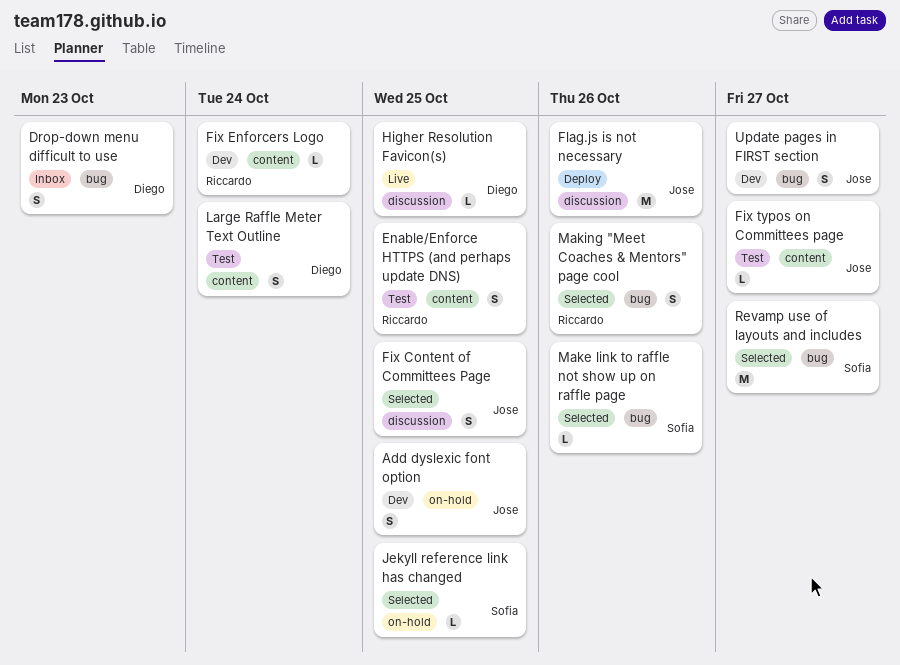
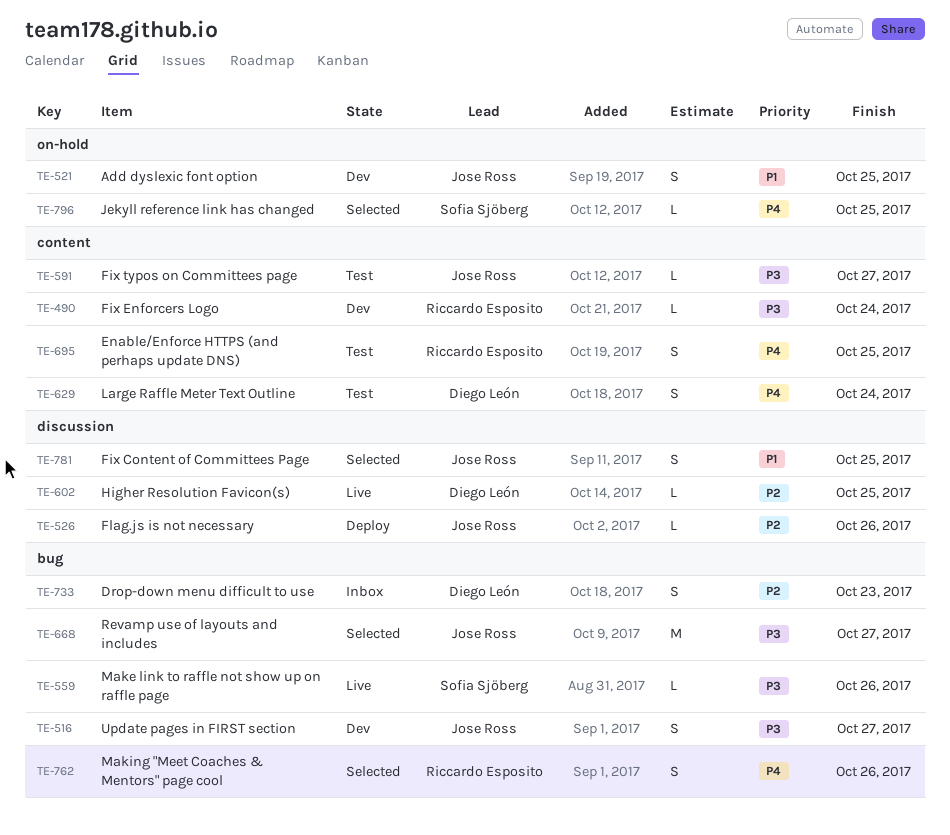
Flag.js is not necessary, estimate: M -> L
Make link to raffle not show up on raffle page, status: Selected -> Live
Revamp use of layouts and includes, owner: Sofia Sjöberg -> Jose Ross

